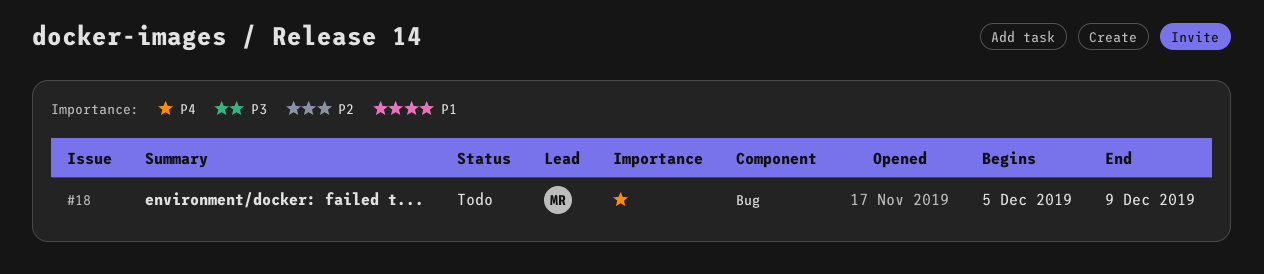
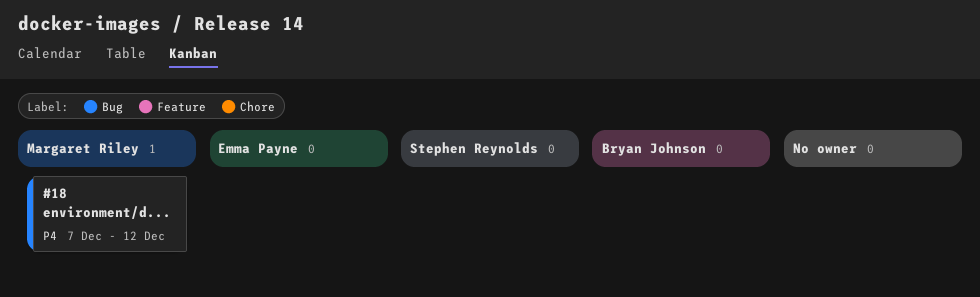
#18, start: Dec 5 -> Dec 7
#18, due: Dec 9 -> Dec 12

